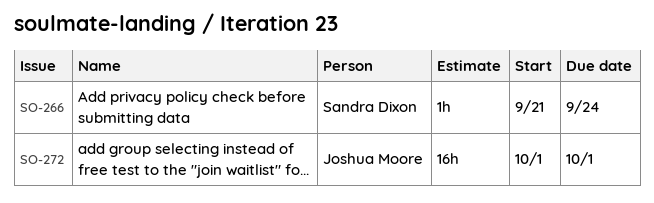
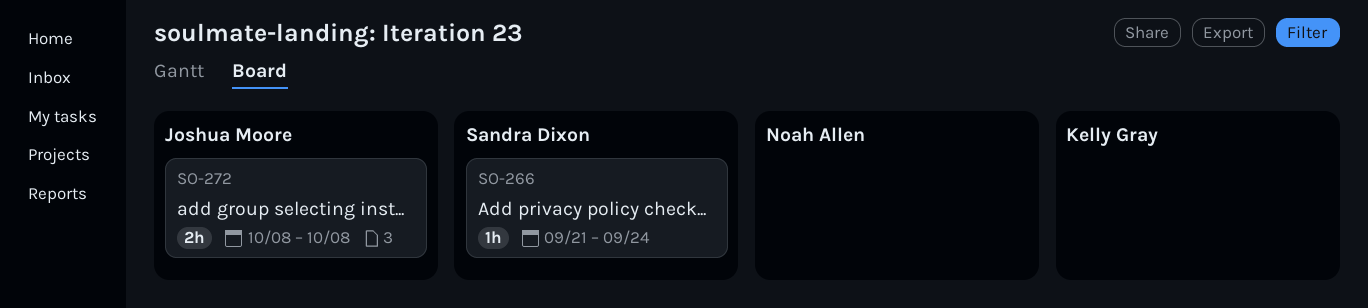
SO-272, estimate: 16h -> 2h
SO-272, start: Oct 1 -> Oct 8
SO-272, due: Oct 1 -> Oct 8

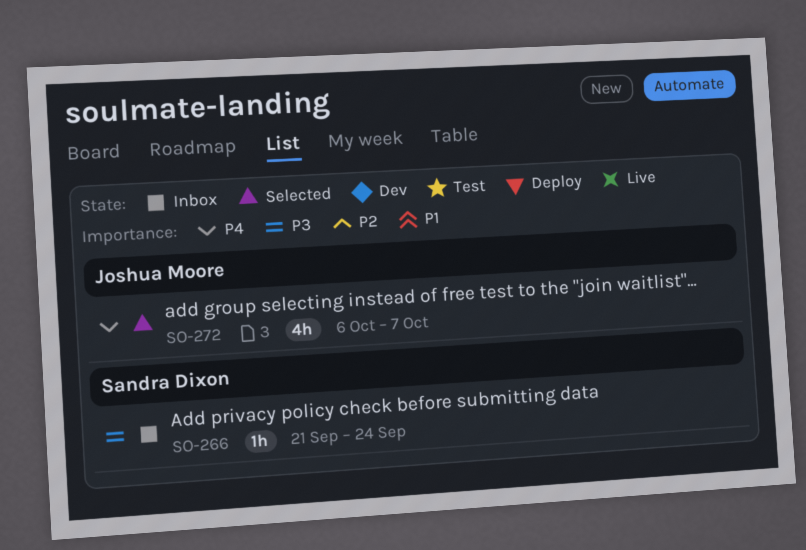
SO-272, estimate: 2h -> 4h
SO-272, start: Oct 8 -> Oct 6
SO-272, due: Oct 8 -> Oct 7

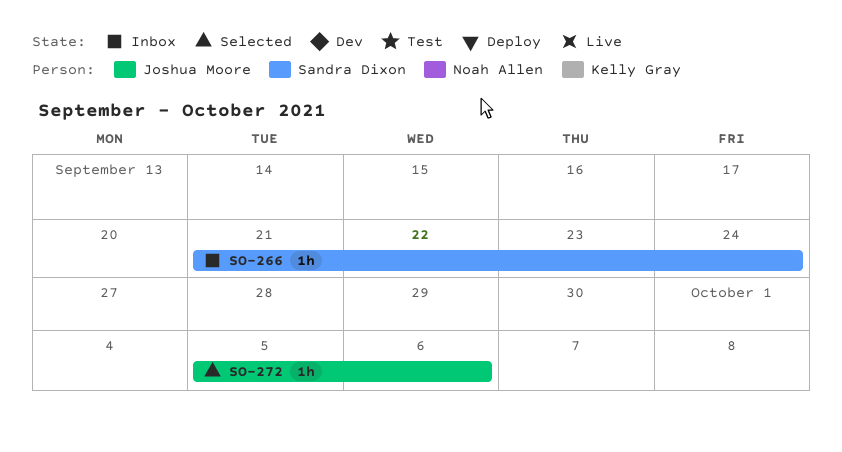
SO-272, estimate: 4h -> 1h
SO-272, start: Oct 6 -> Oct 5
SO-272, due: Oct 7 -> Oct 6

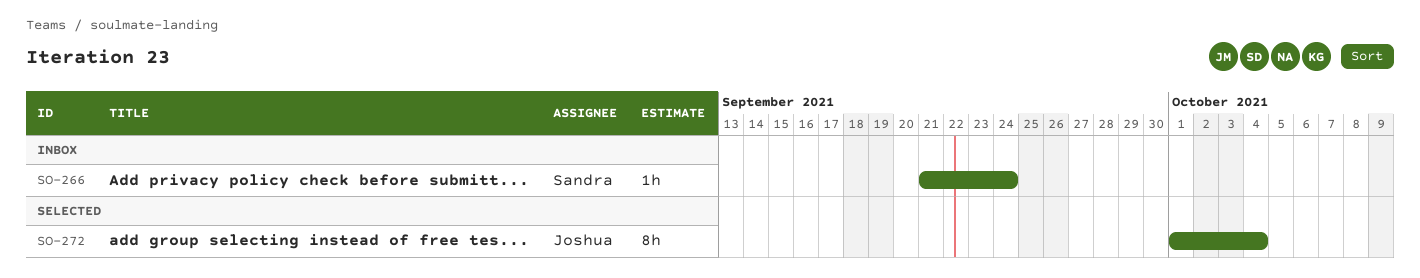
SO-272, estimate: 1h -> 8h
SO-272, start: Oct 5 -> Oct 1
SO-272, due: Oct 6 -> Oct 4

